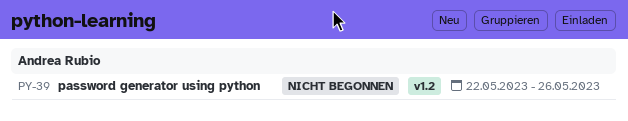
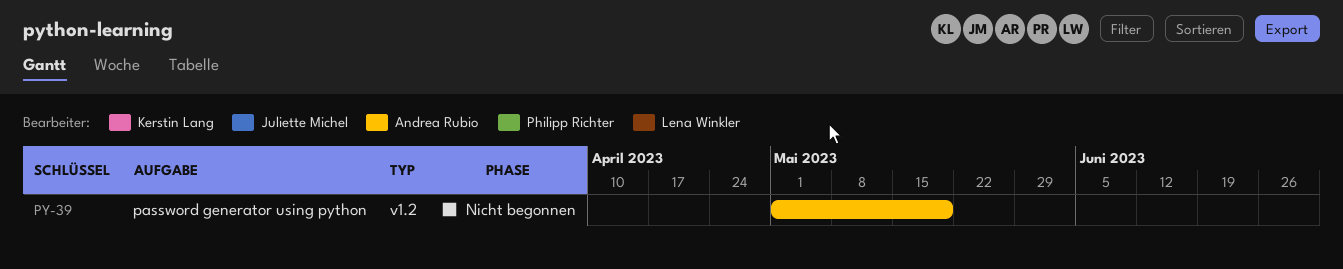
PY-39, start: May 22 -> May 1
PY-39, due: May 26 -> May 19

